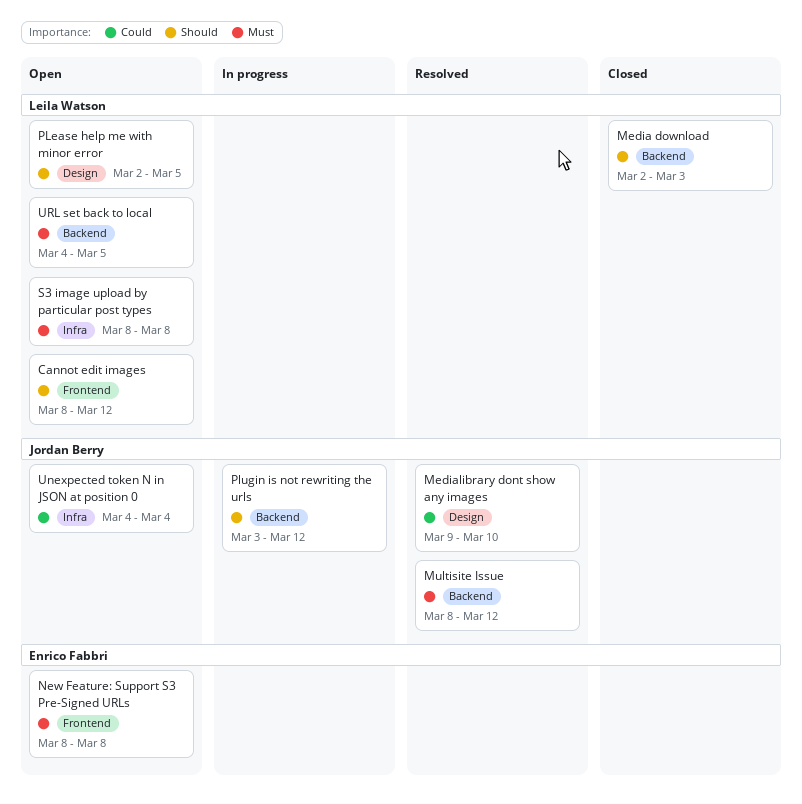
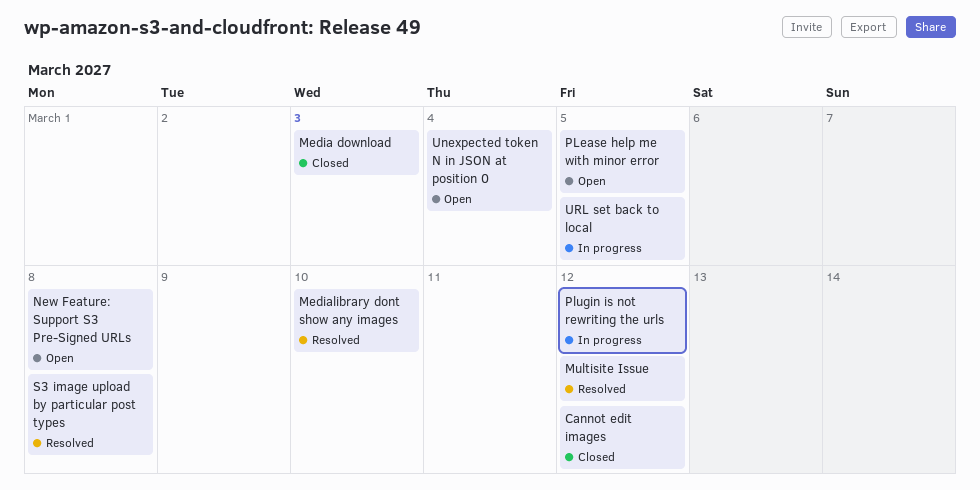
Cannot edit images, status: Open -> Closed
S3 image upload by particular post types, status: Open -> Resolved
URL set back to local, status: Open -> In progress

